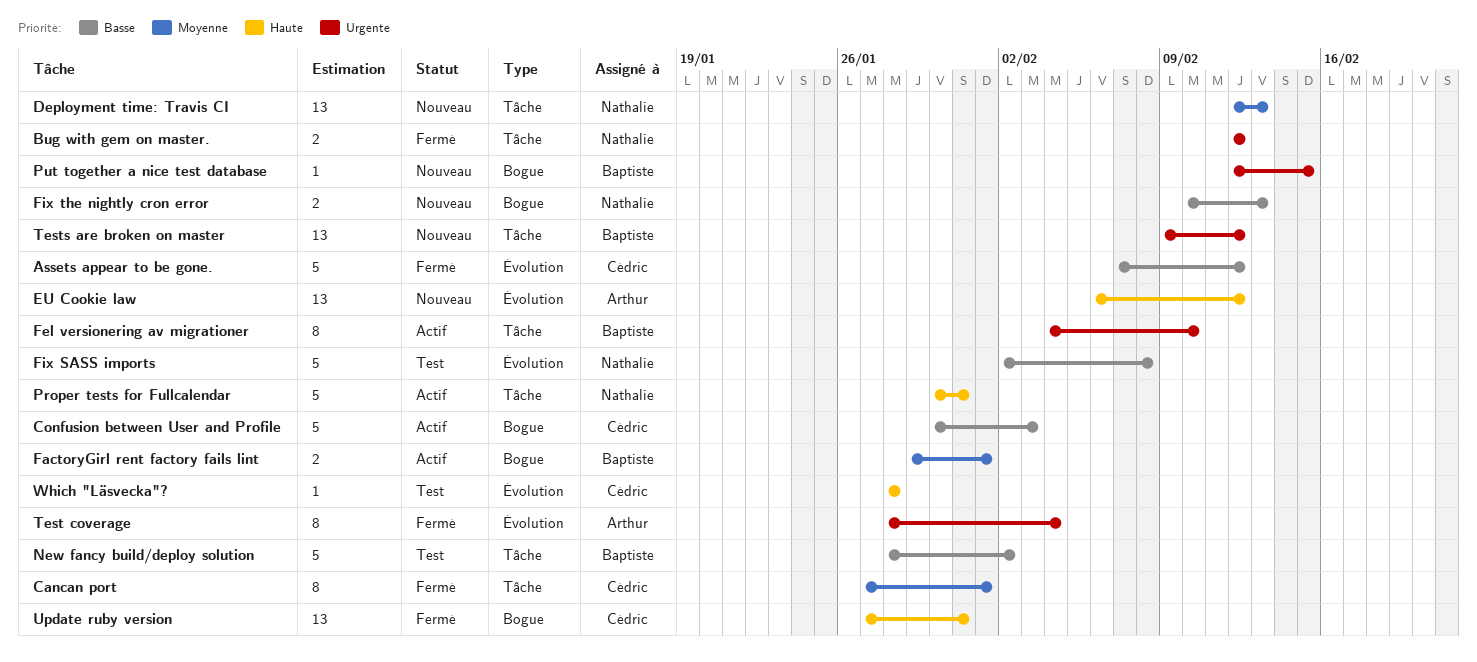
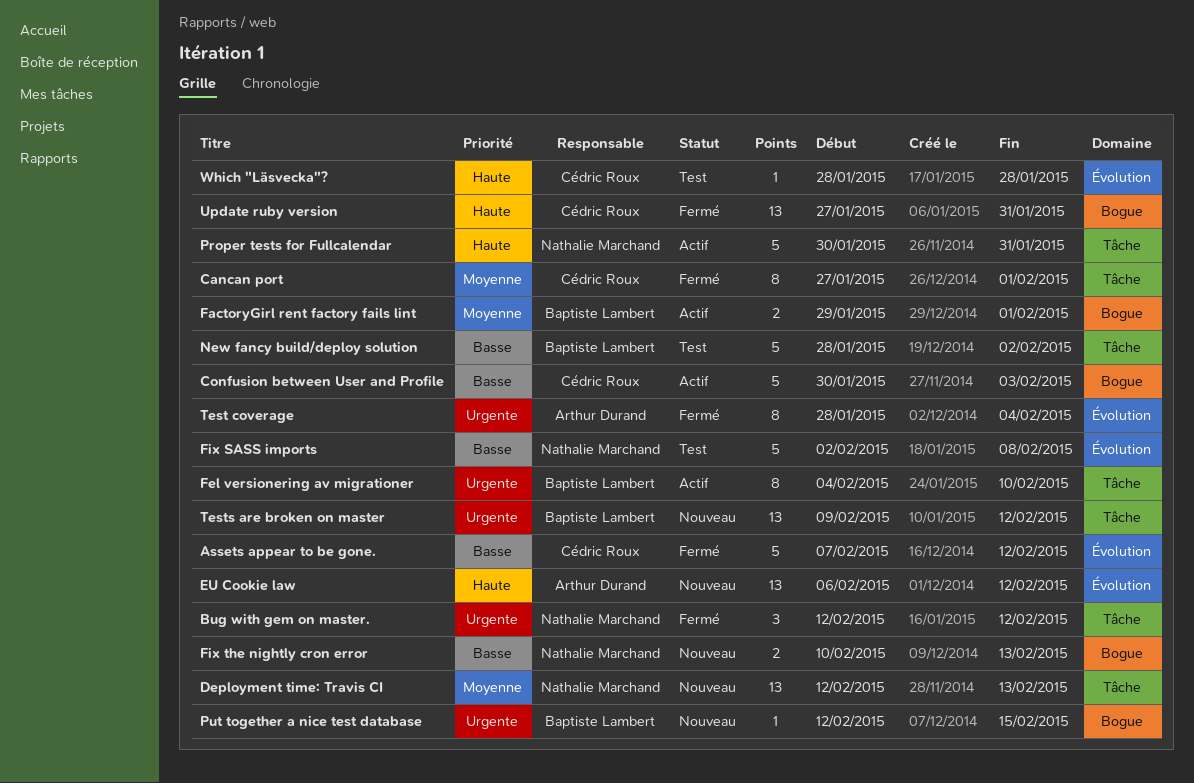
Bug with gem on master., estimate: 2 -> 3

